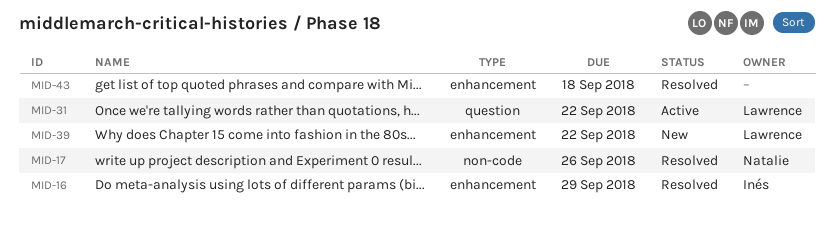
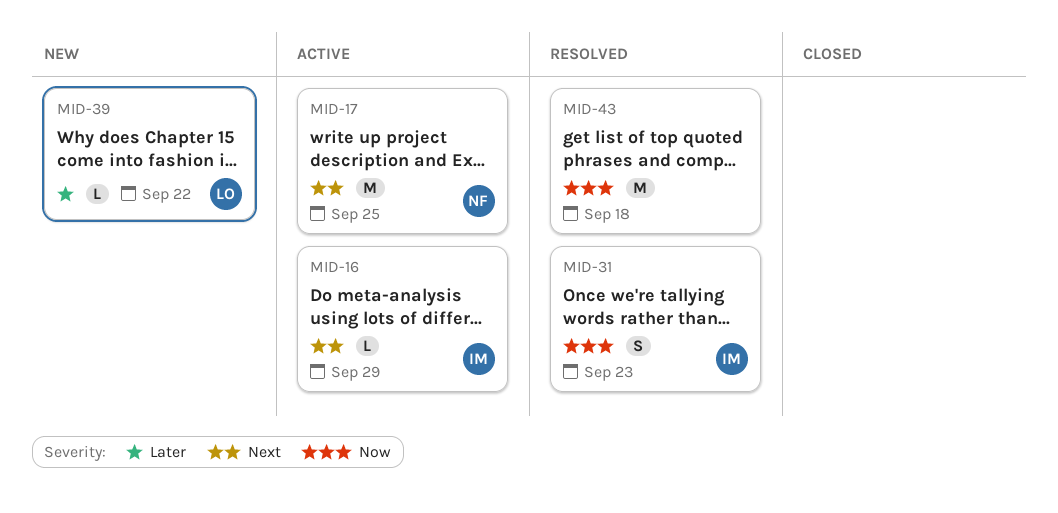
MID-16, status: Resolved -> Active
MID-17, status: Resolved -> Active
MID-17, due: Sep 26 -> Sep 25
MID-31, status: Active -> Resolved
MID-31, owner: Lawrence -> Inés
MID-31, due: Sep 22 -> Sep 23

